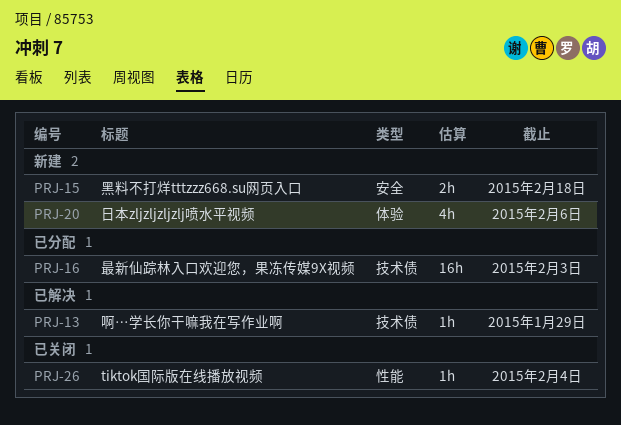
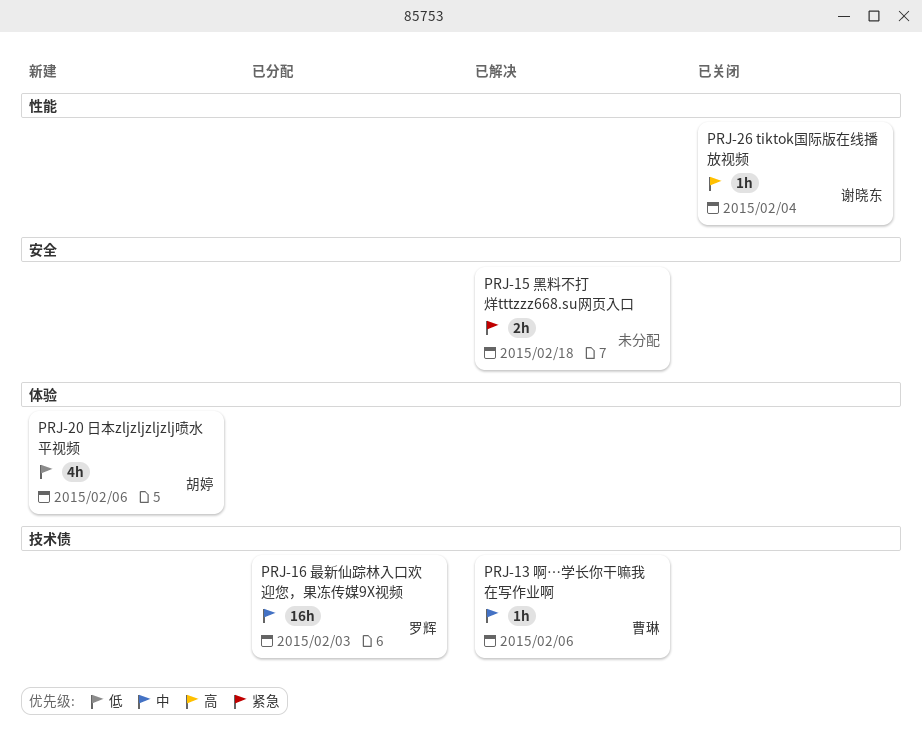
PRJ-13, due: Jan 29 -> Feb 6
PRJ-15, status: 新建 -> 已解决

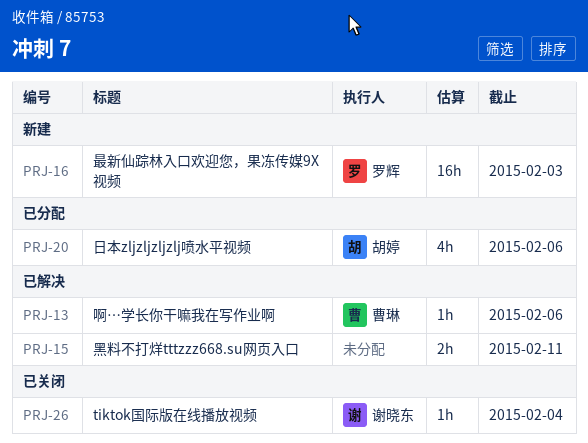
PRJ-15, due: Feb 18 -> Feb 11
PRJ-16, status: 已分配 -> 新建
PRJ-20, status: 新建 -> 已分配

